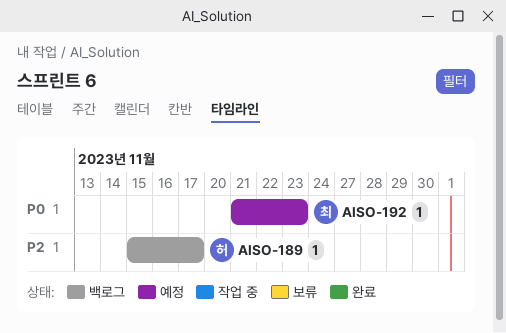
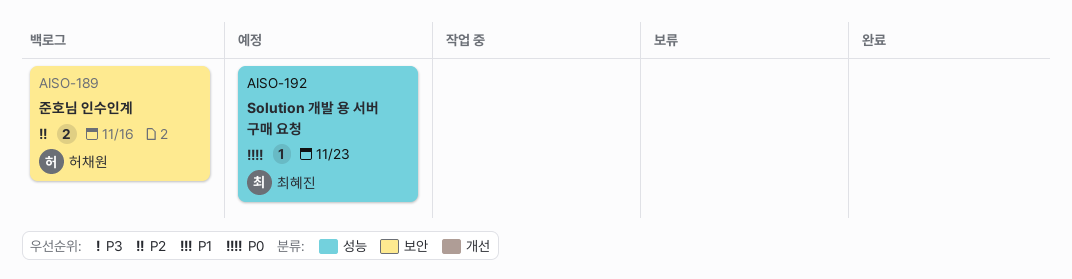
AISO-189, estimate: 1 -> 2
AISO-189, due: Nov 17 -> Nov 16

